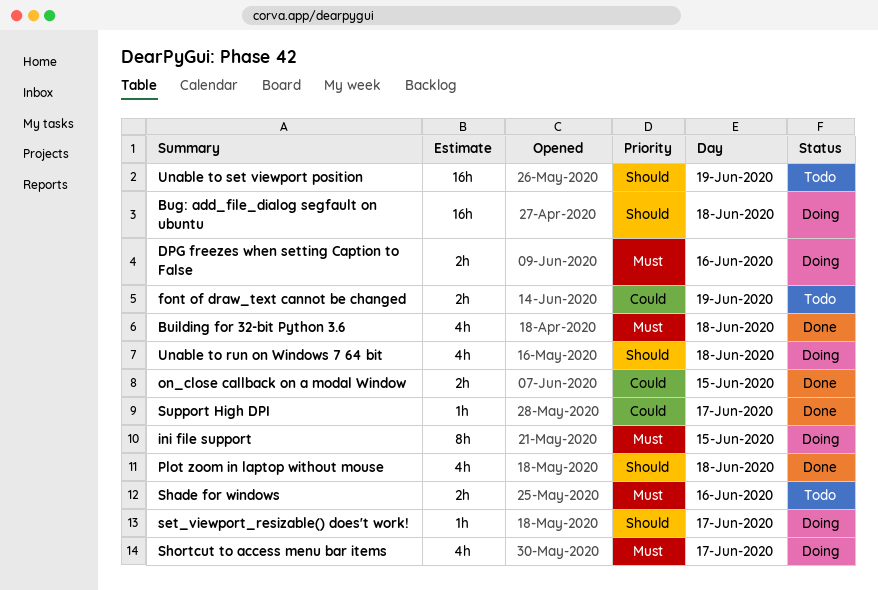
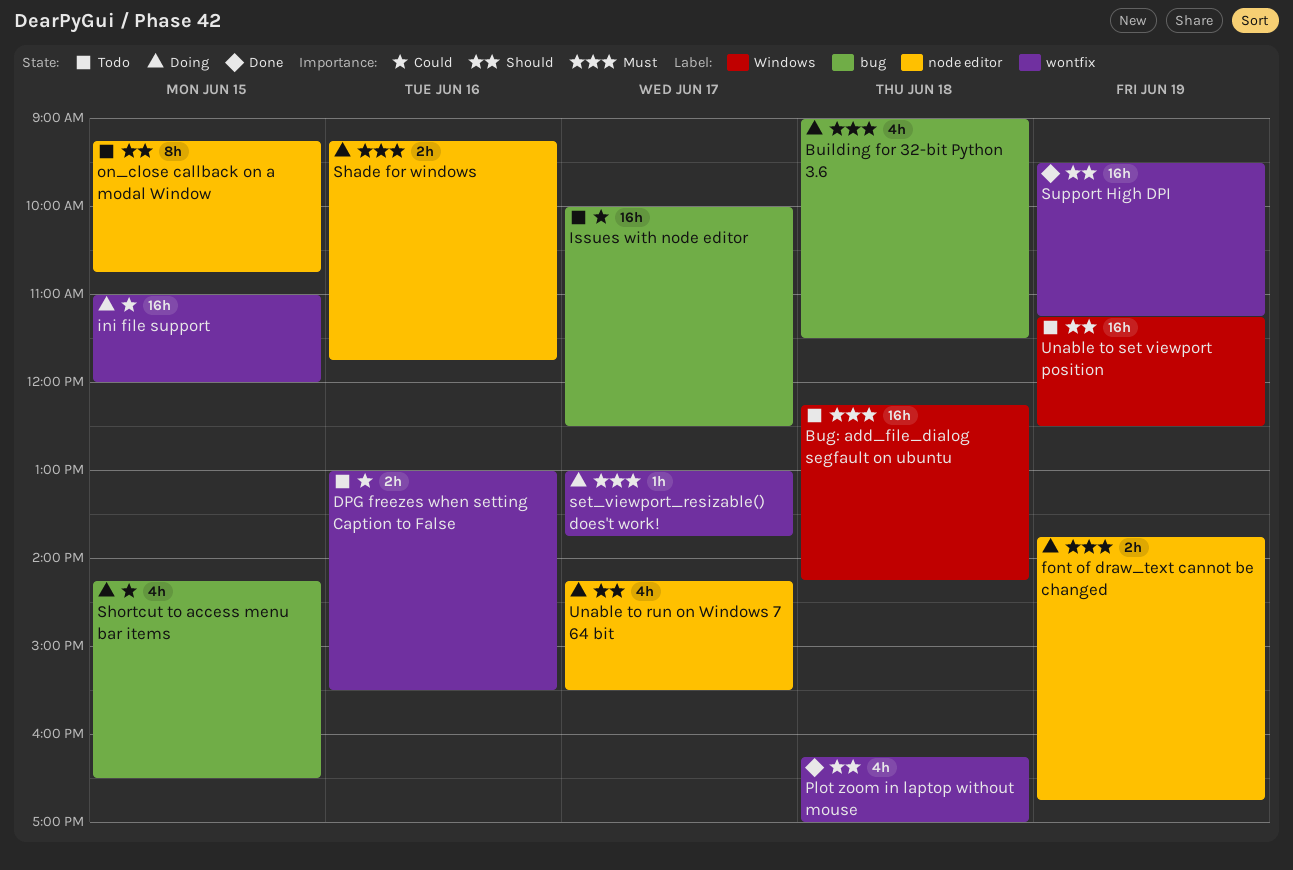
Bug: add_file_dialog segfault on ubuntu, status: Doing -> Todo
Bug: add_file_dialog segfault on ubuntu, priority: Should -> Must
Building for 32-bit Python 3.6, status: Done -> Doing
DPG freezes when setting Caption to False, status: Doing -> Todo
DPG freezes when setting Caption to False, priority: Must -> Could
font of draw_text cannot be changed, status: Todo -> Doing
font of draw_text cannot be changed, priority: Could -> Must
ini file support, priority: Must -> Could
ini file support, estimate: 8h -> 16h
Issues with node editor: none -> present
on_close callback on a modal Window, status: Done -> Todo
on_close callback on a modal Window, priority: Could -> Should
on_close callback on a modal Window, estimate: 2h -> 8h
set_viewport_resizable() does't work!, priority: Should -> Must
Shade for windows, status: Todo -> Doing
Shortcut to access menu bar items, priority: Must -> Could
Shortcut to access menu bar items, day: Jun 17 -> Jun 15
Support High DPI, priority: Could -> Should
Support High DPI, estimate: 1h -> 16h
Support High DPI, day: Jun 17 -> Jun 19
Unable to run on Windows 7 64 bit, day: Jun 18 -> Jun 17

